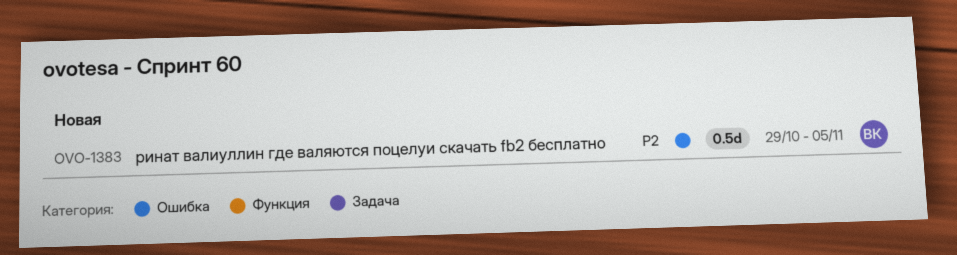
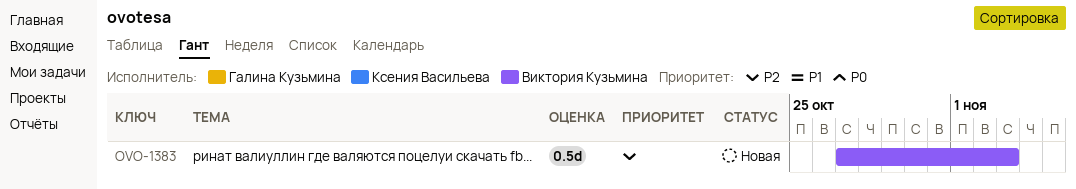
OVO-1383, start: Oct 29 -> Oct 27
OVO-1383, due: Nov 5 -> Nov 3

